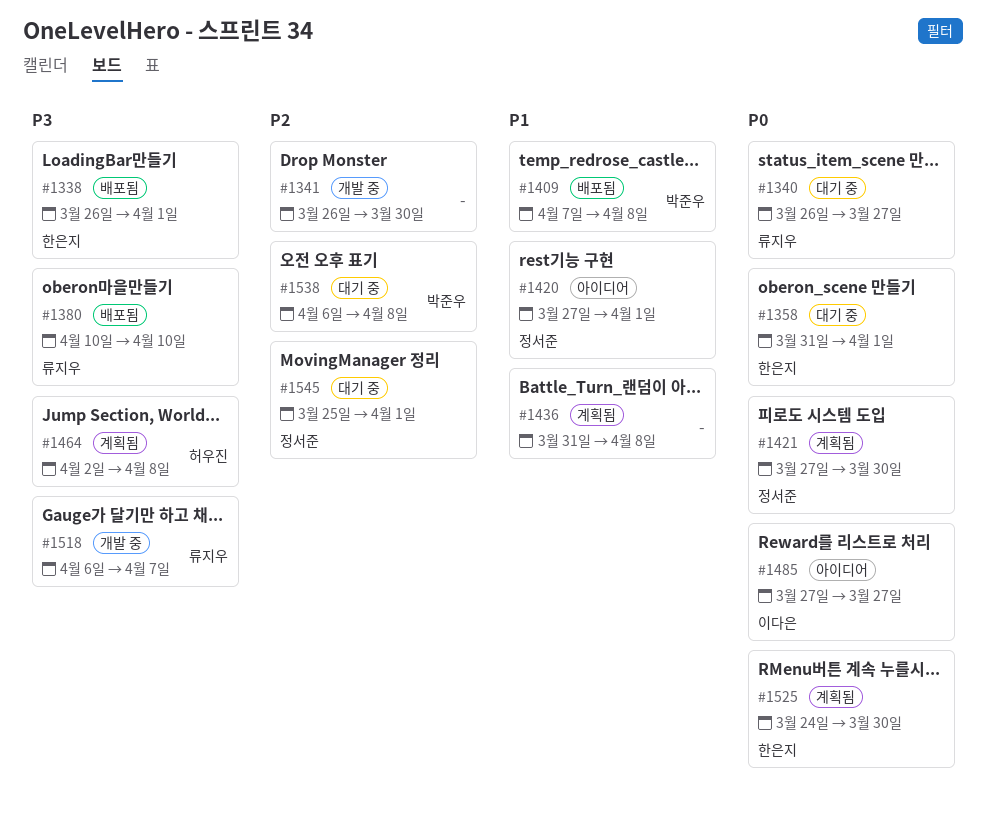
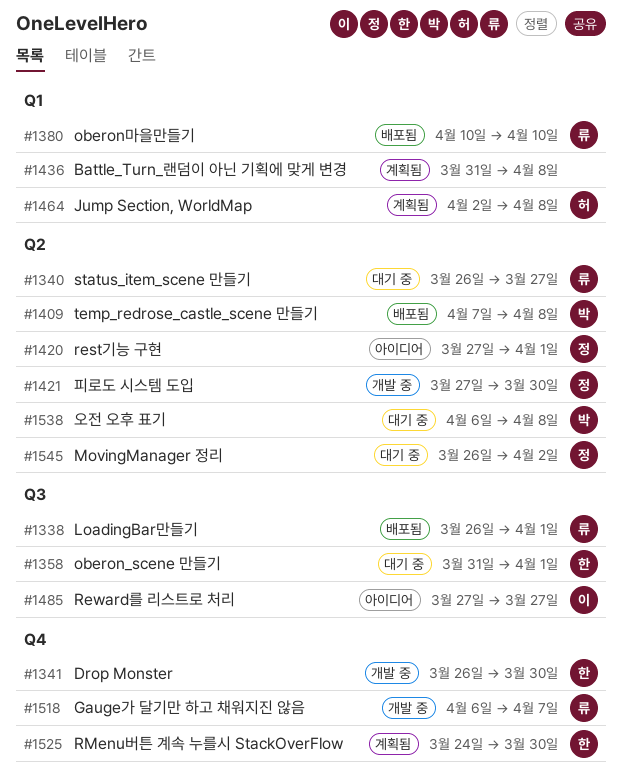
#1338, owner: 한은지 -> 류지우
#1341, owner: none -> 한은지
#1421, status: 계획됨 -> 개발 중
#1545, start: Mar 25 -> Mar 26
#1545, due: Apr 1 -> Apr 2

